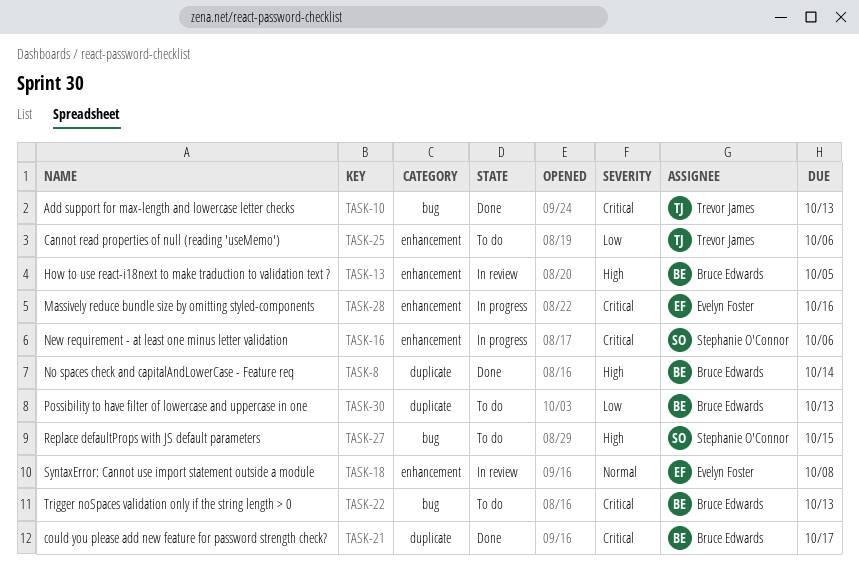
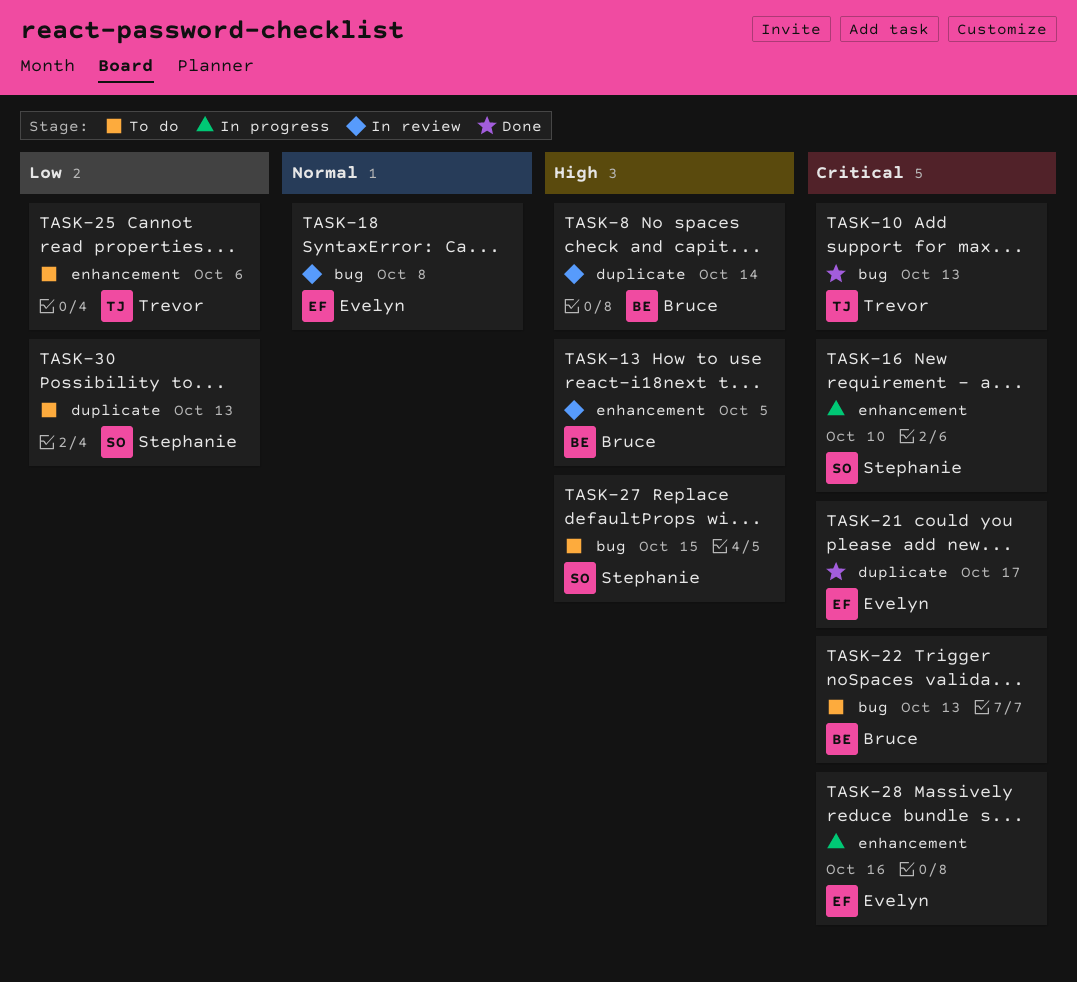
TASK-8, status: Done -> In review
TASK-16, due: Oct 6 -> Oct 10
TASK-18, label: enhancement -> bug
TASK-21, owner: Bruce Edwards -> Evelyn Foster
TASK-30, owner: Bruce Edwards -> Stephanie O'Connor

